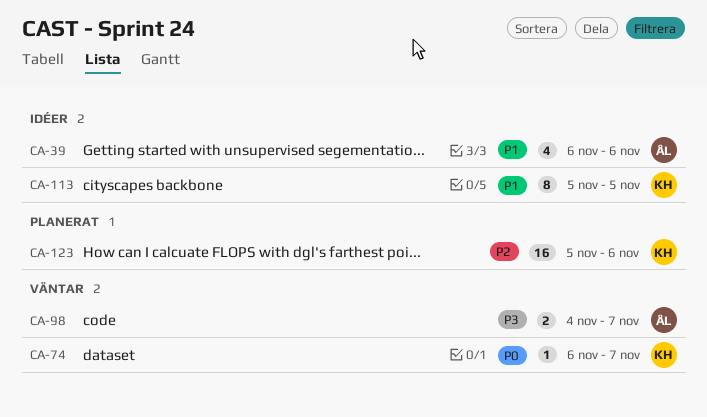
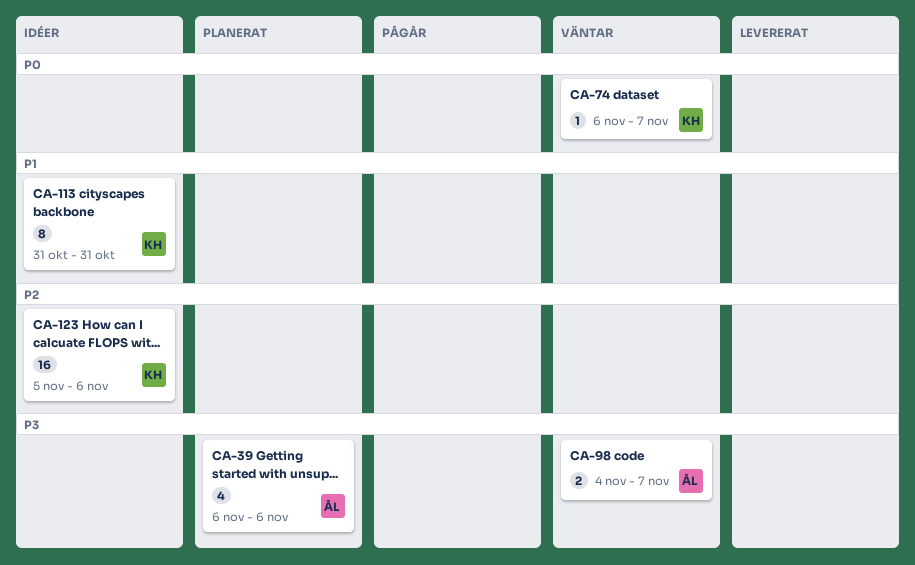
CA-39, status: Idéer -> Planerat
CA-39, priority: P1 -> P3
CA-113, start: Nov 5 -> Oct 31
CA-113, due: Nov 5 -> Oct 31
CA-123, status: Planerat -> Idéer

